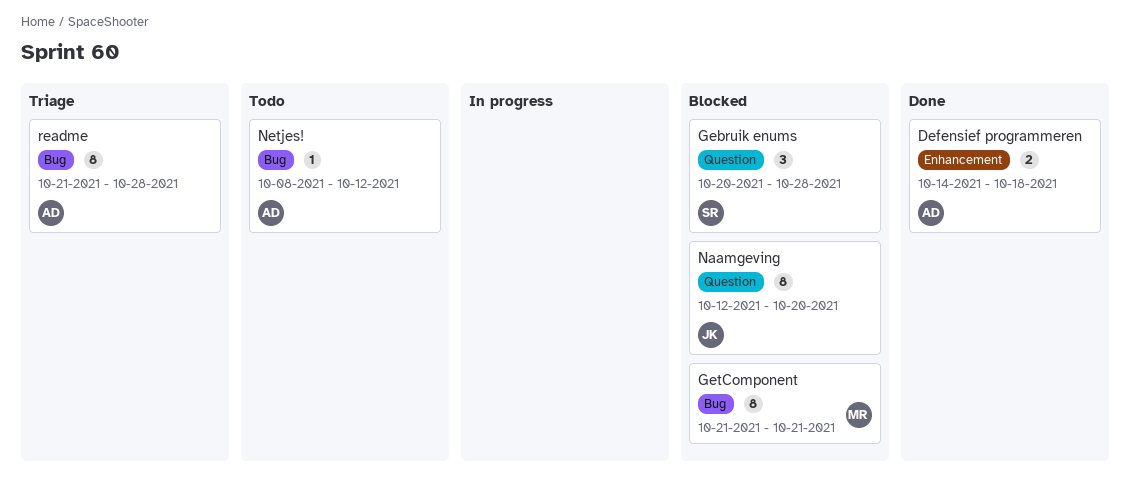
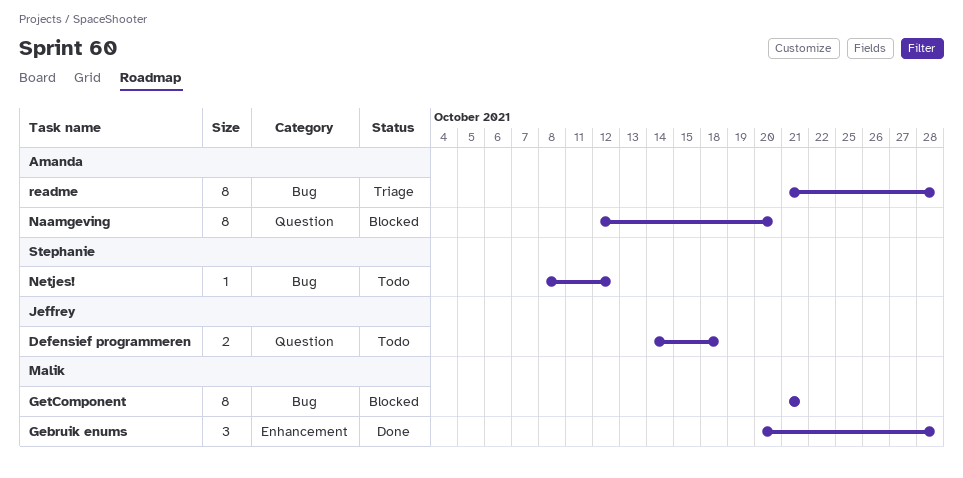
Defensief programmeren, status: Done -> Todo
Defensief programmeren, owner: Amanda -> Jeffrey
Defensief programmeren, label: Enhancement -> Question
Gebruik enums, status: Blocked -> Done
Gebruik enums, owner: Stephanie -> Malik
Gebruik enums, label: Question -> Enhancement
Naamgeving, owner: Jeffrey -> Amanda
Netjes!, owner: Amanda -> Stephanie

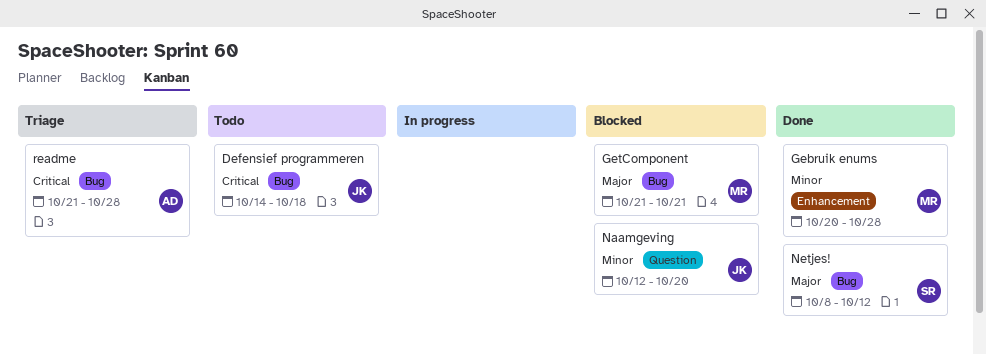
Defensief programmeren, label: Question -> Bug
Naamgeving, owner: Amanda -> Jeffrey
Netjes!, status: Todo -> Done

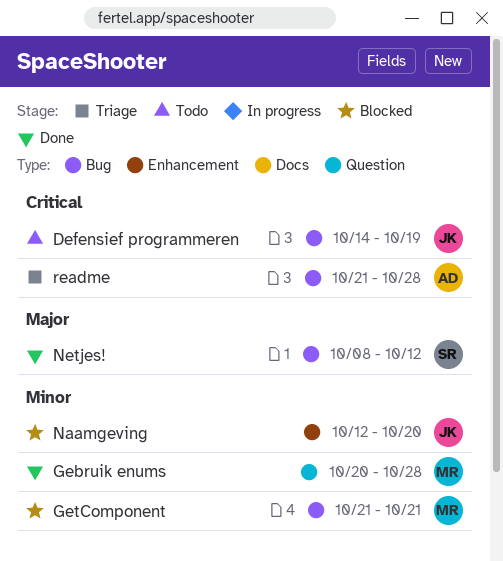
Defensief programmeren, due: Oct 18 -> Oct 19
Gebruik enums, label: Enhancement -> Question
GetComponent, priority: Major -> Minor
Naamgeving, label: Question -> Enhancement

